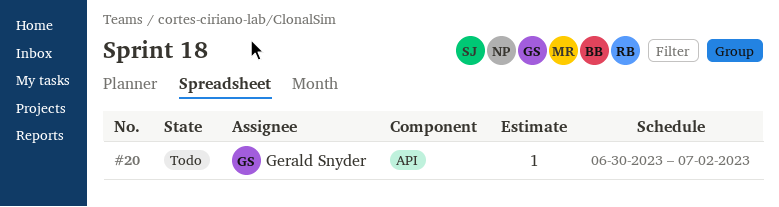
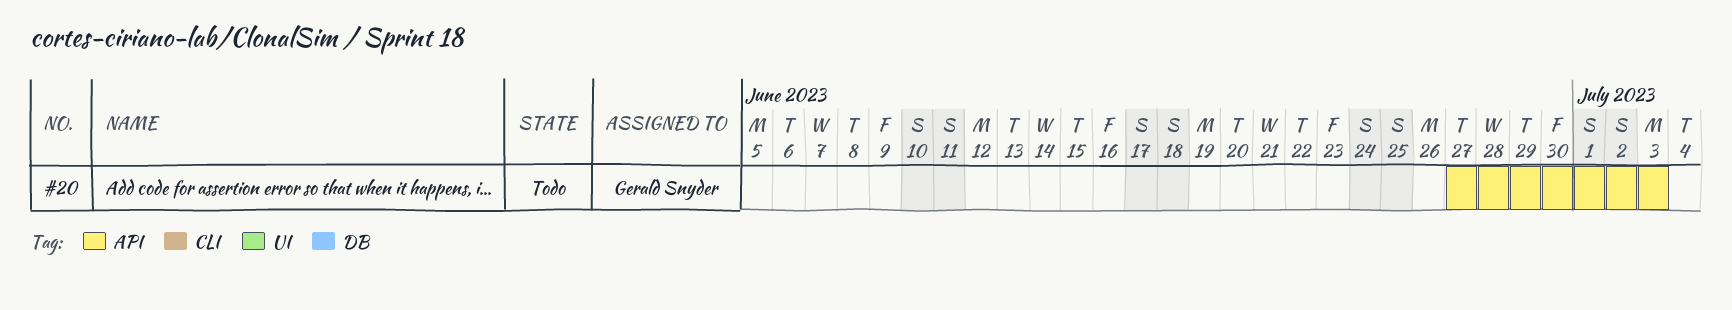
#20, start: Jun 30 -> Jun 27
#20, due: Jul 2 -> Jul 3

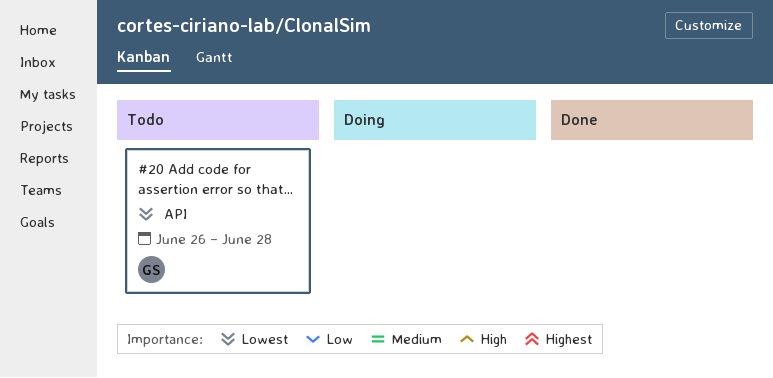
#20, start: Jun 27 -> Jun 26
#20, due: Jul 3 -> Jun 28

